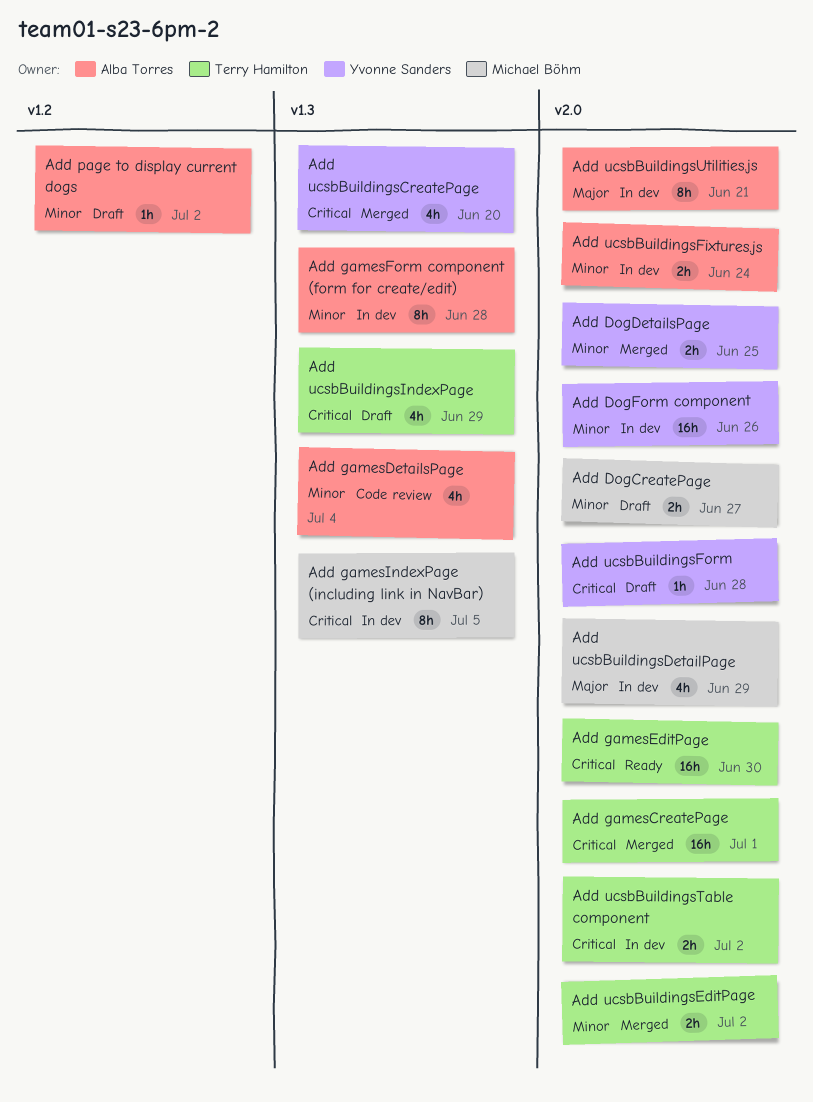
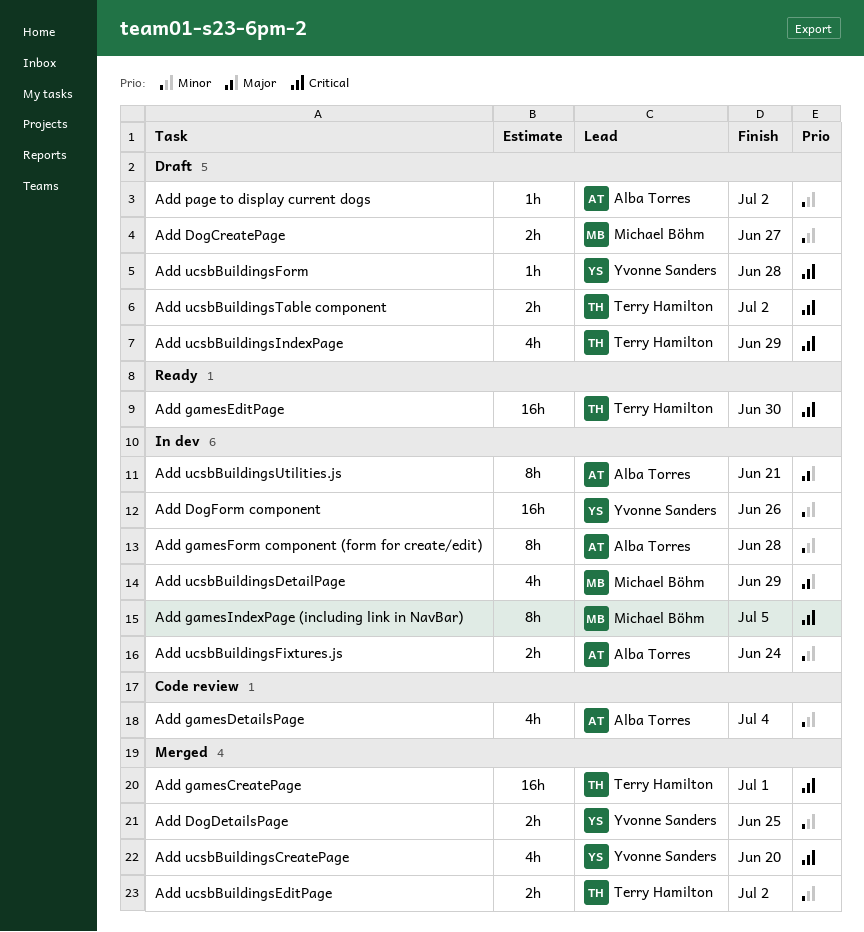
Add ucsbBuildingsTable component, status: In dev -> Draft

